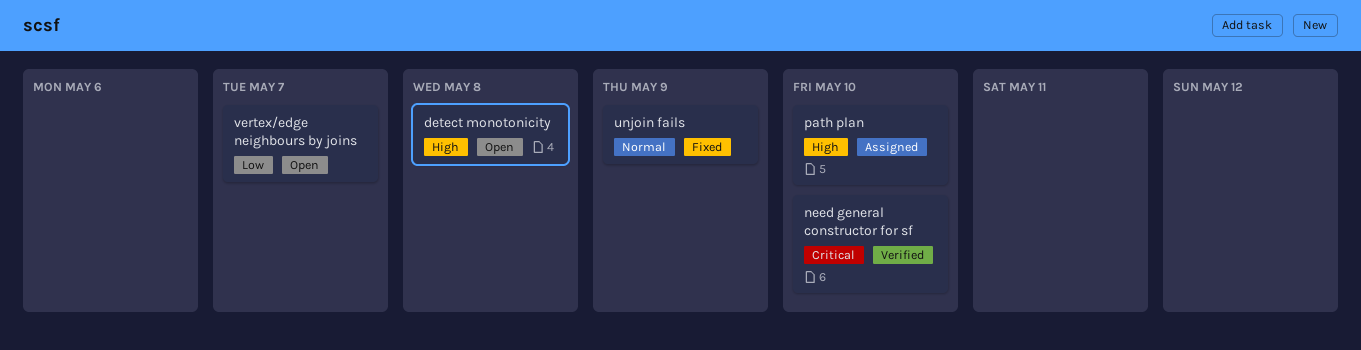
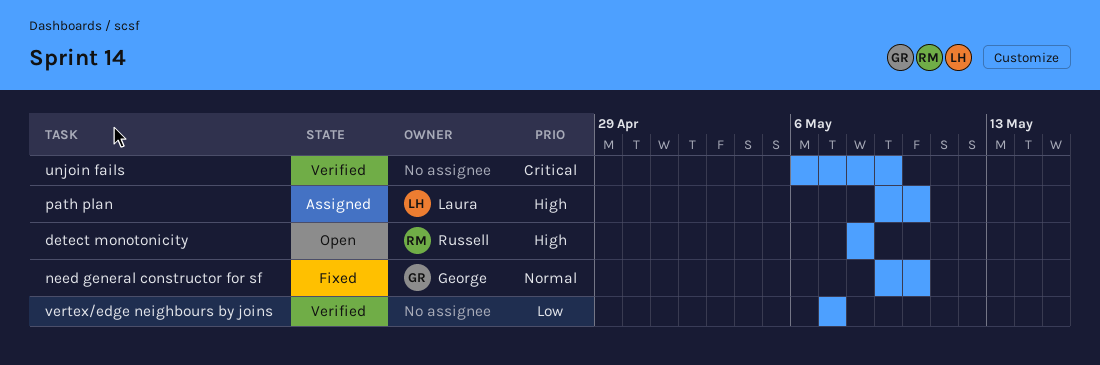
need general constructor for sf, status: Verified -> Fixed
need general constructor for sf, priority: Critical -> Normal
unjoin fails, status: Fixed -> Verified
unjoin fails, priority: Normal -> Critical
vertex/edge neighbours by joins, status: Open -> Verified

